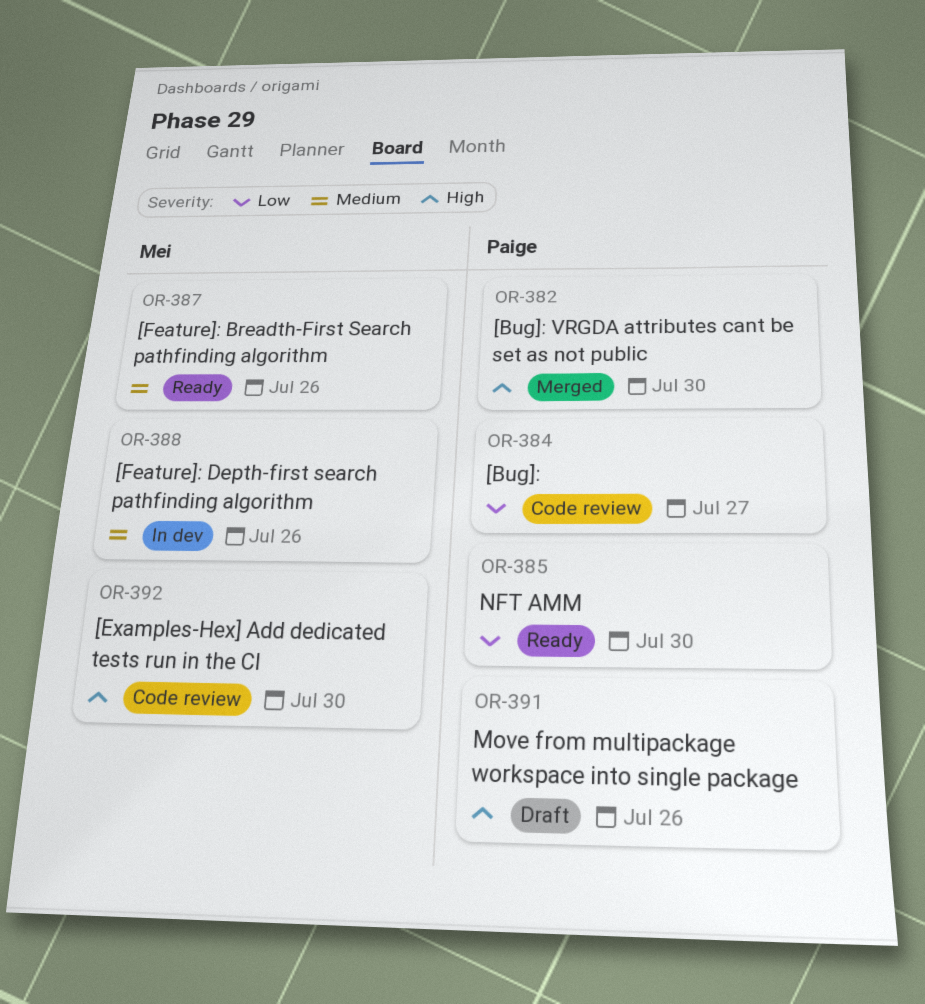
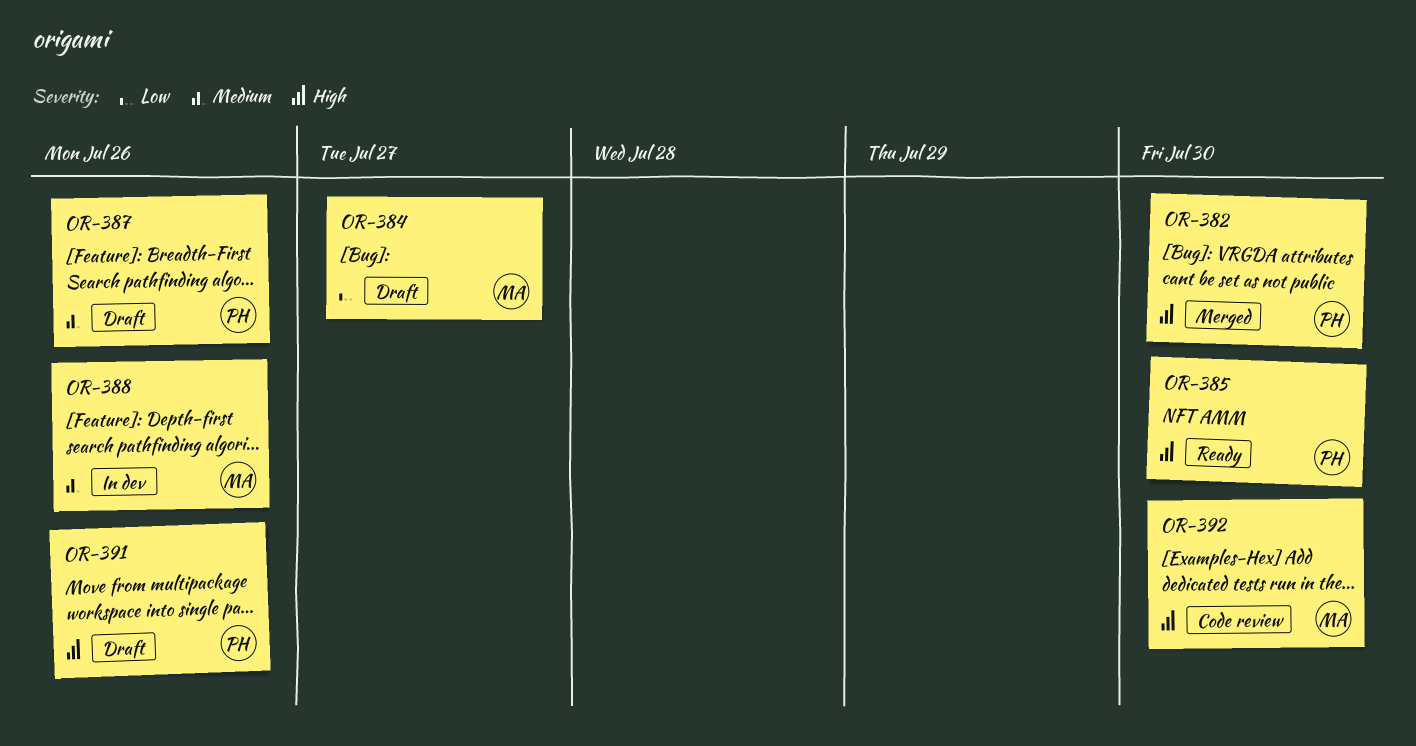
OR-384, status: Code review -> Draft
OR-384, owner: Paige -> Mei
OR-385, priority: Low -> High
OR-387, status: Ready -> Draft
OR-387, owner: Mei -> Paige

